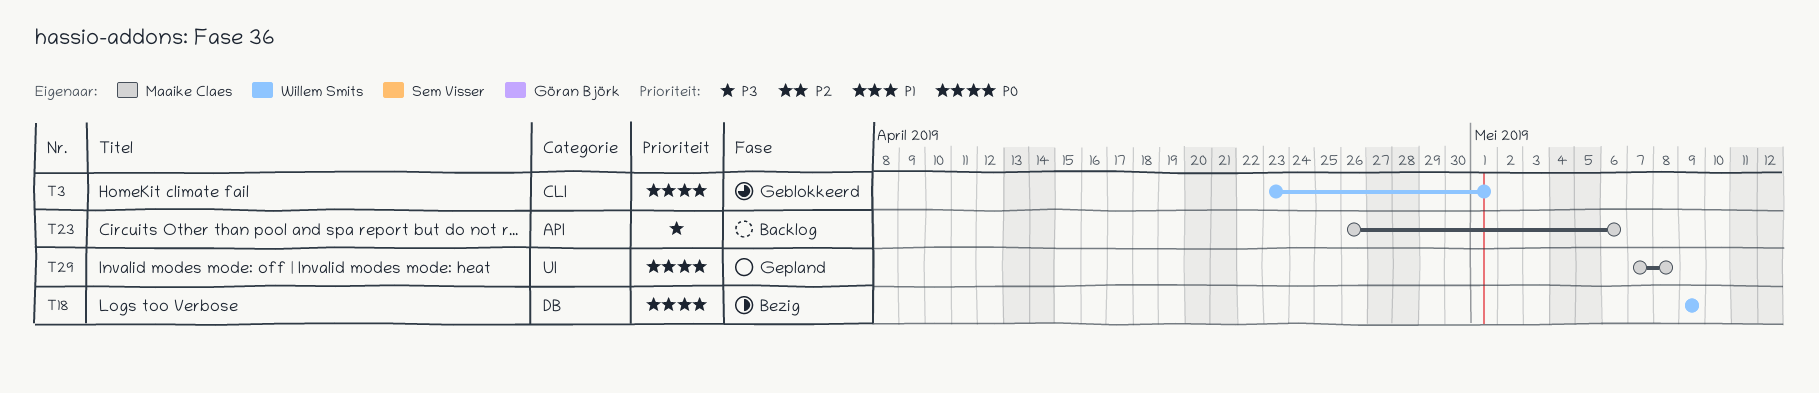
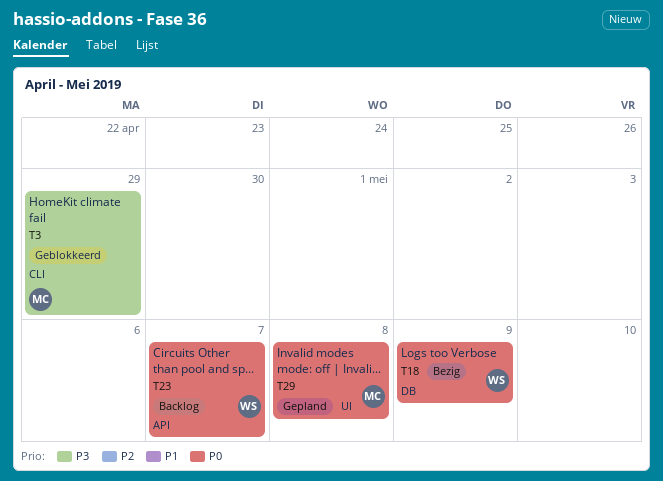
T3, owner: Willem Smits -> Maaike Claes
T3, priority: P0 -> P3
T3, due: May 1 -> Apr 29
T23, owner: Maaike Claes -> Willem Smits
T23, priority: P3 -> P0
T23, due: May 6 -> May 7

